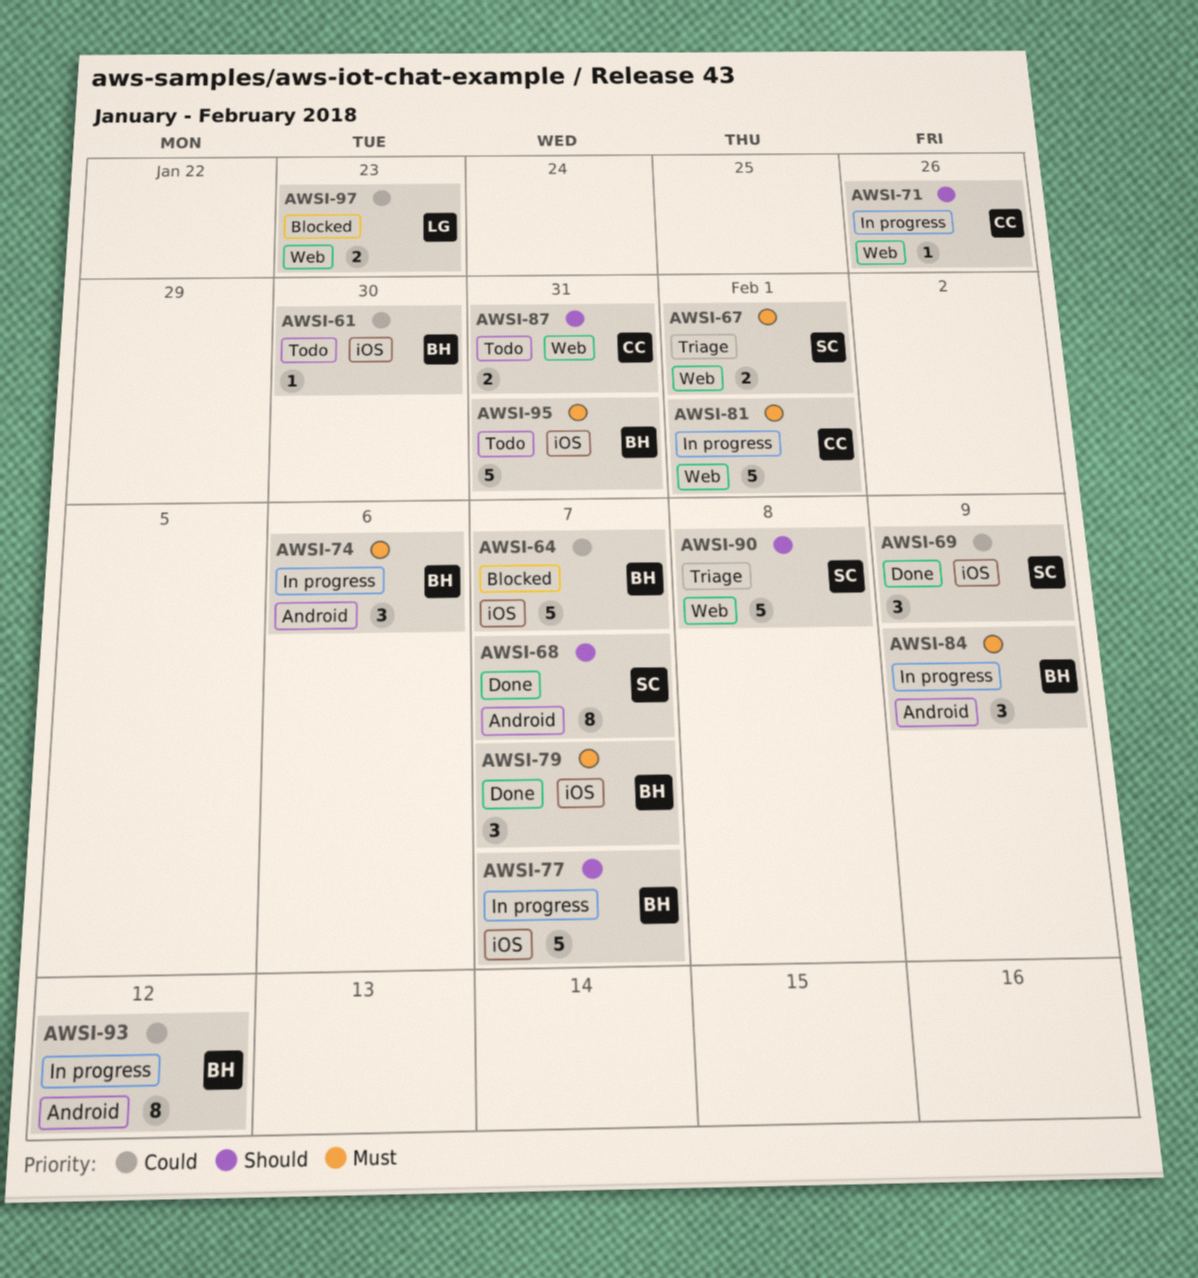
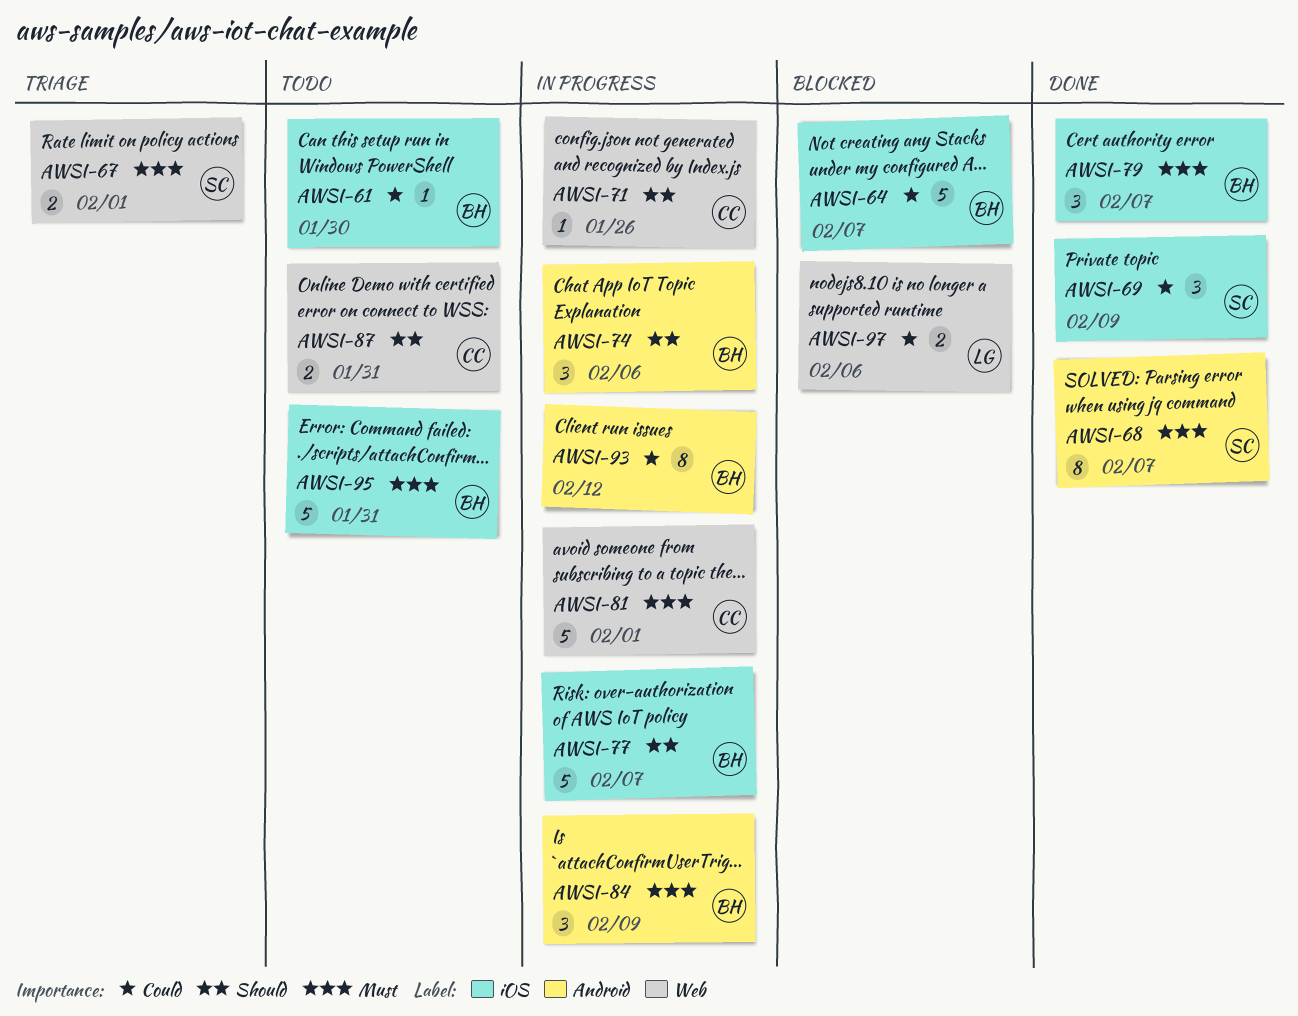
AWSI-68, priority: Should -> Must
AWSI-74, priority: Must -> Should
AWSI-90: present -> none
AWSI-97, due: Jan 23 -> Feb 6

